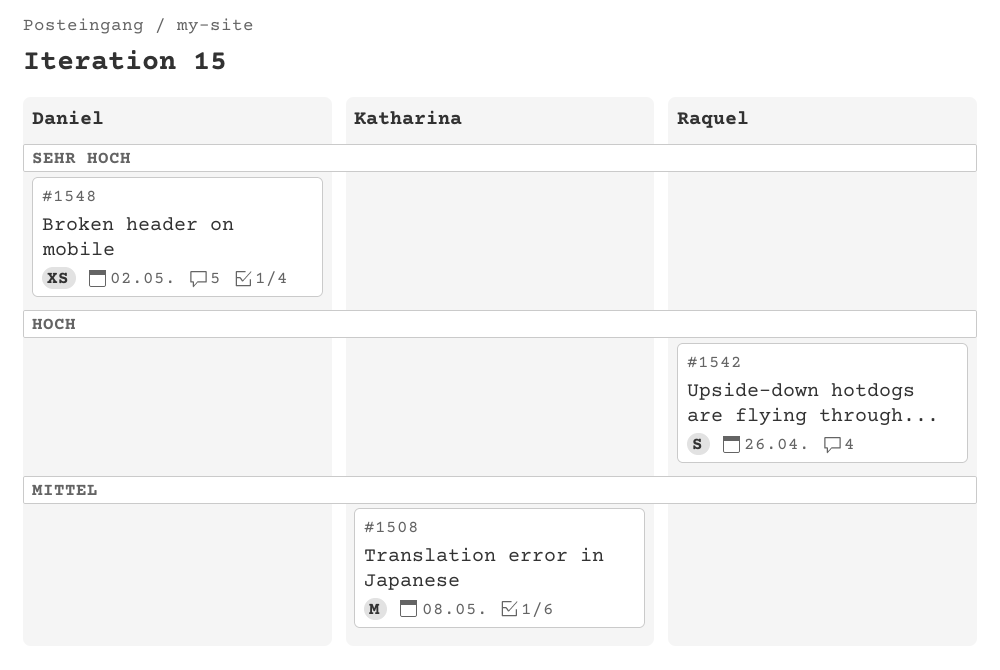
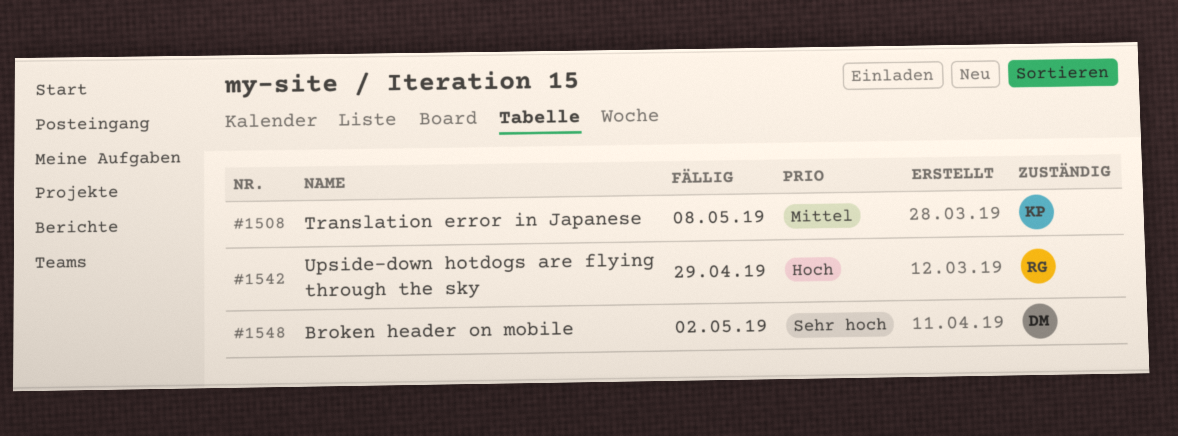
#1542, due: Apr 26 -> Apr 29

